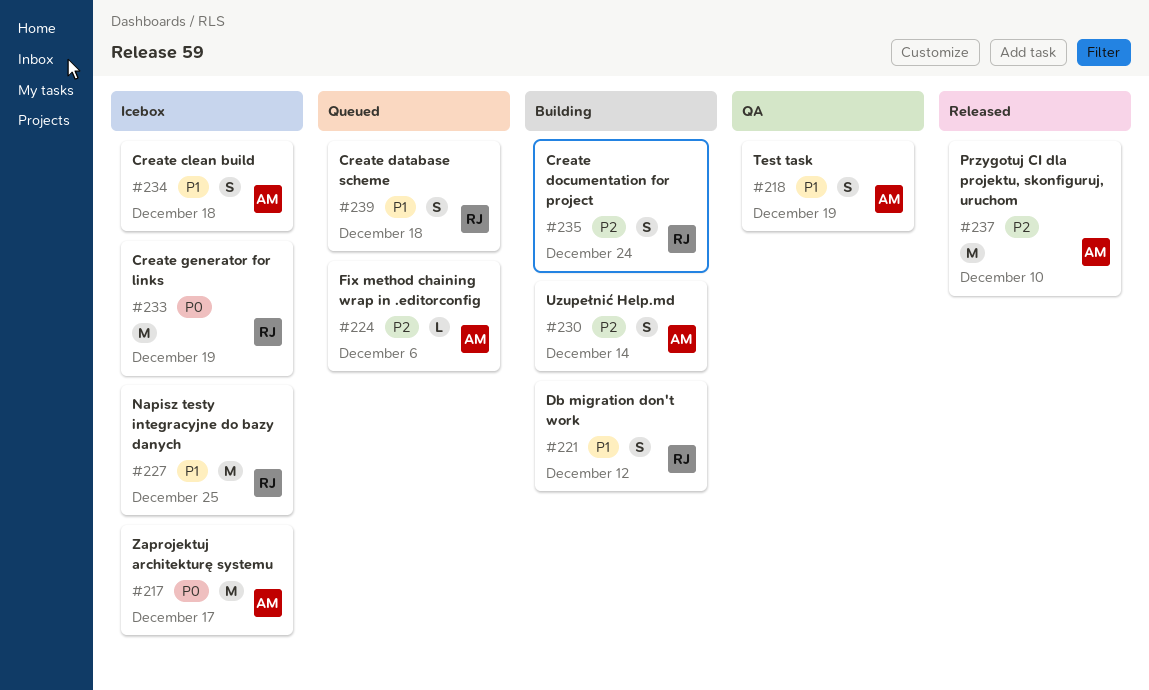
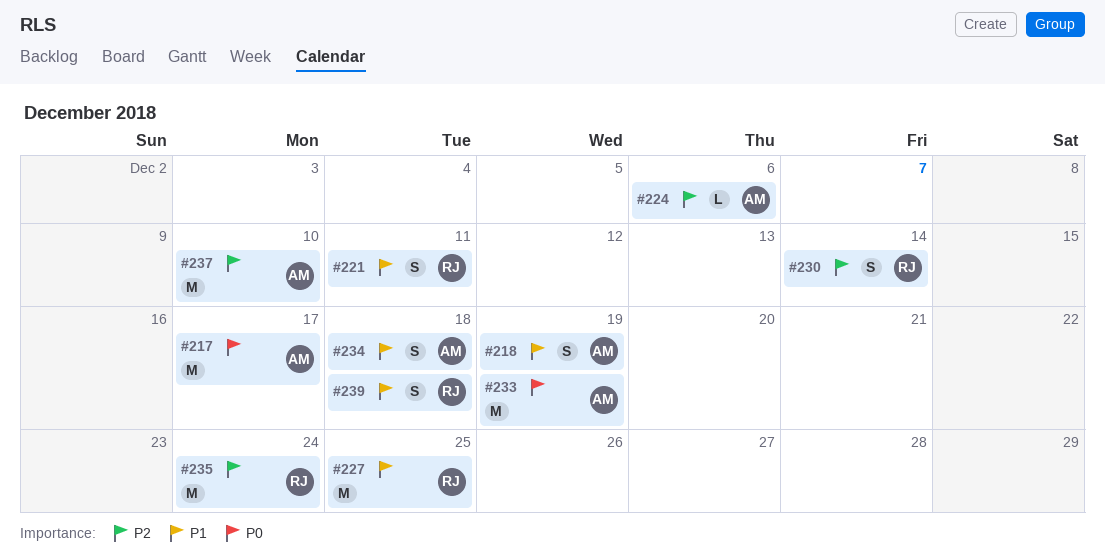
#221, due: Dec 12 -> Dec 11
#230, owner: AM -> RJ
#233, owner: RJ -> AM
#235, estimate: S -> M

